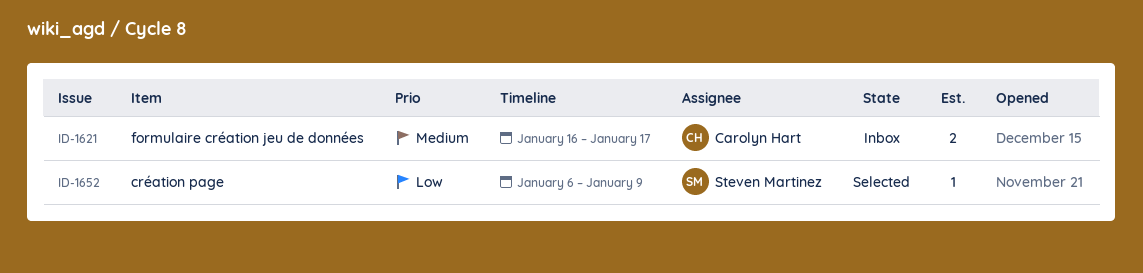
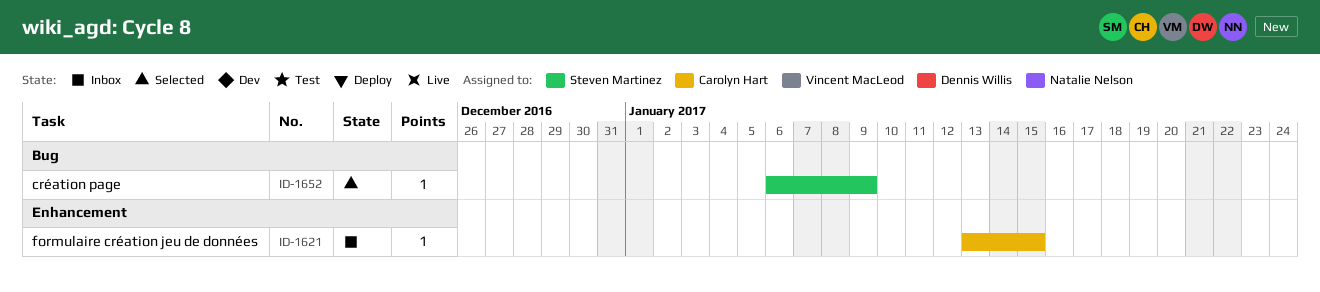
ID-1621, estimate: 2 -> 1
ID-1621, start: Jan 16 -> Jan 13
ID-1621, due: Jan 17 -> Jan 15

